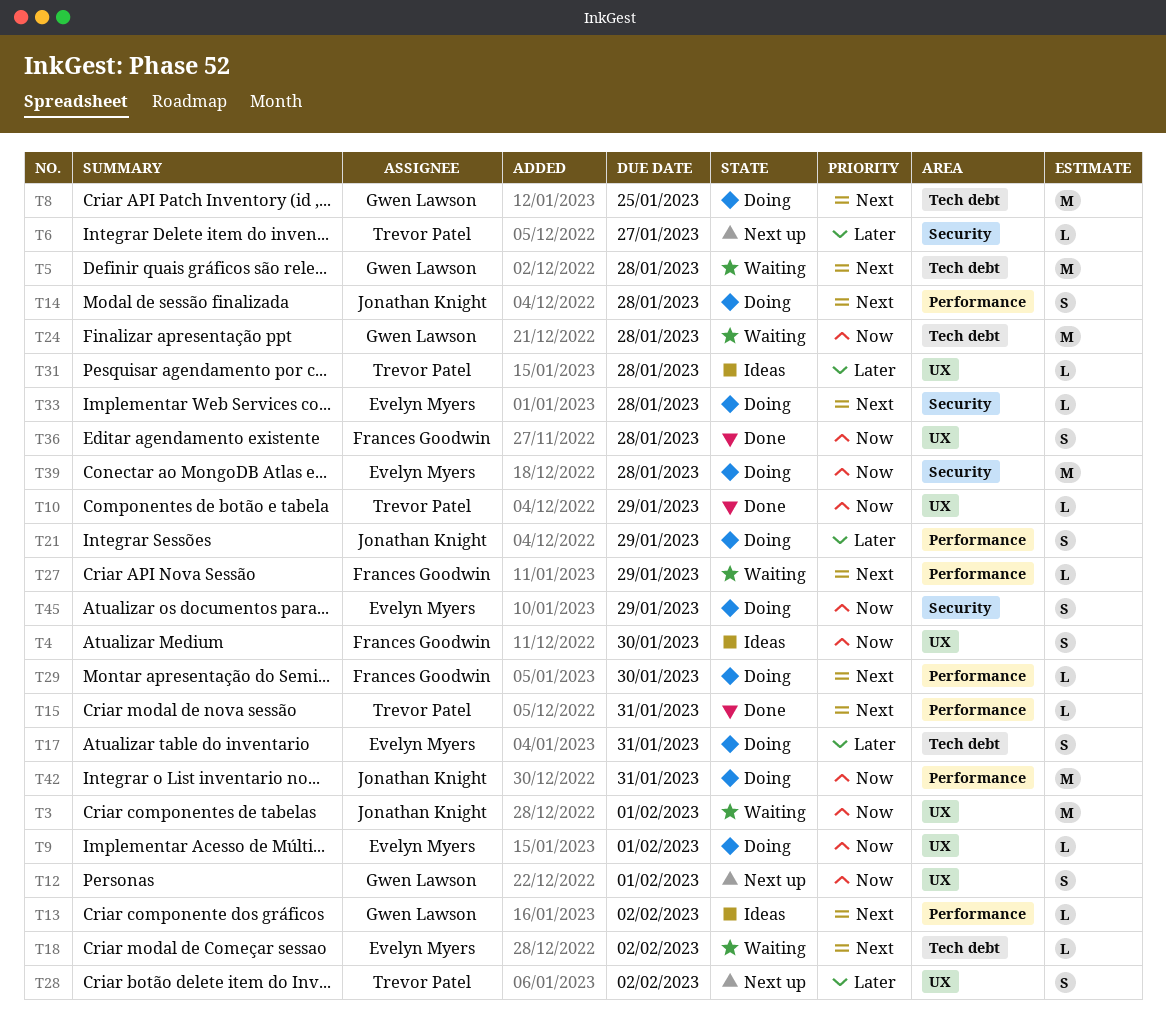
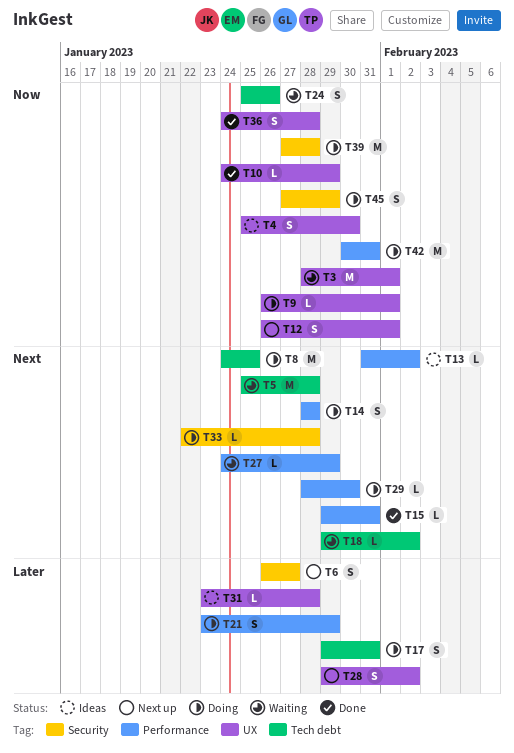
T6, estimate: L -> S
T24, estimate: M -> S
T24, due: Jan 28 -> Jan 26

